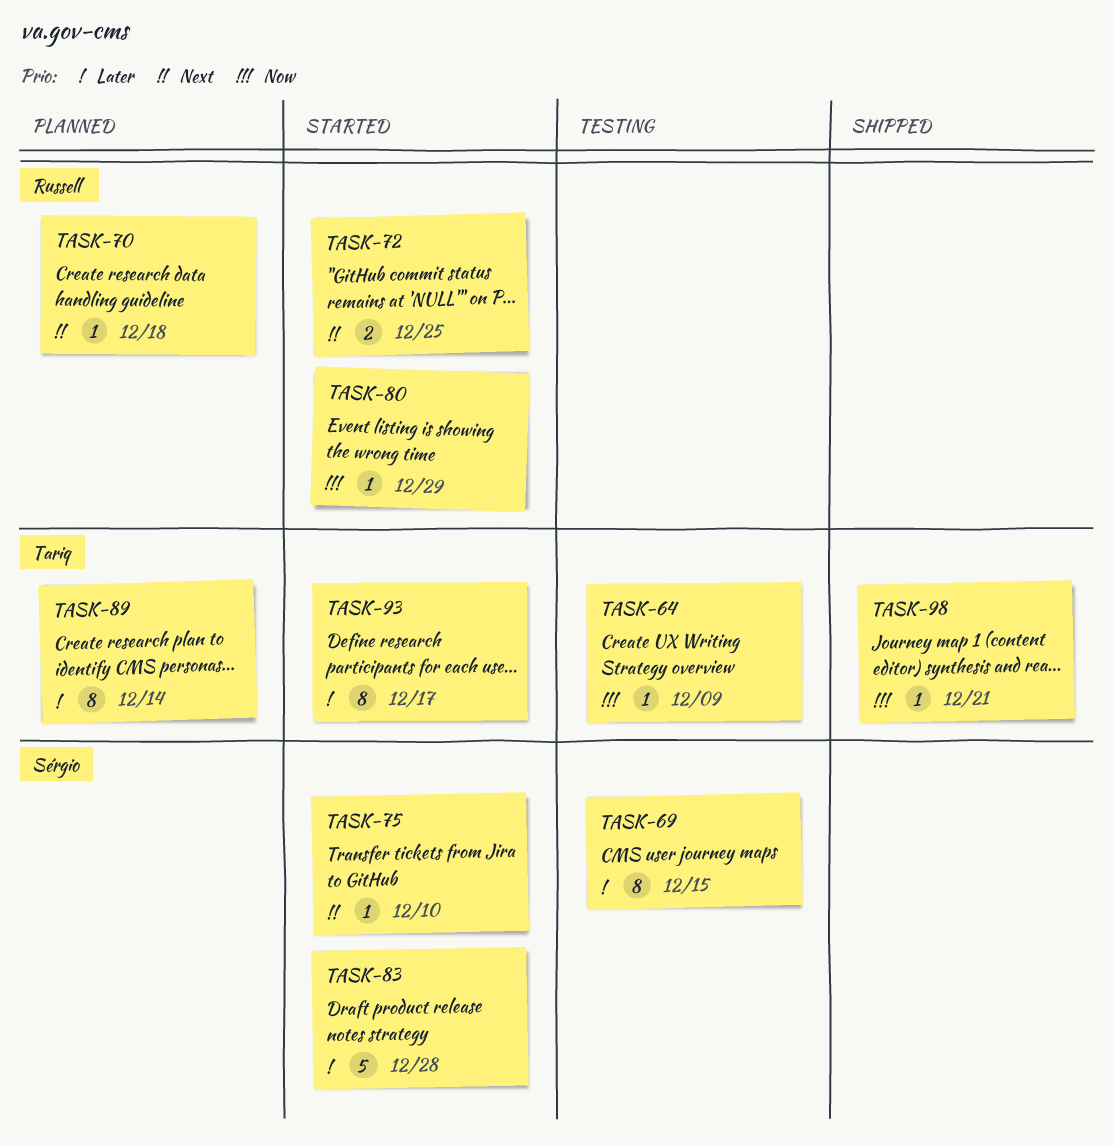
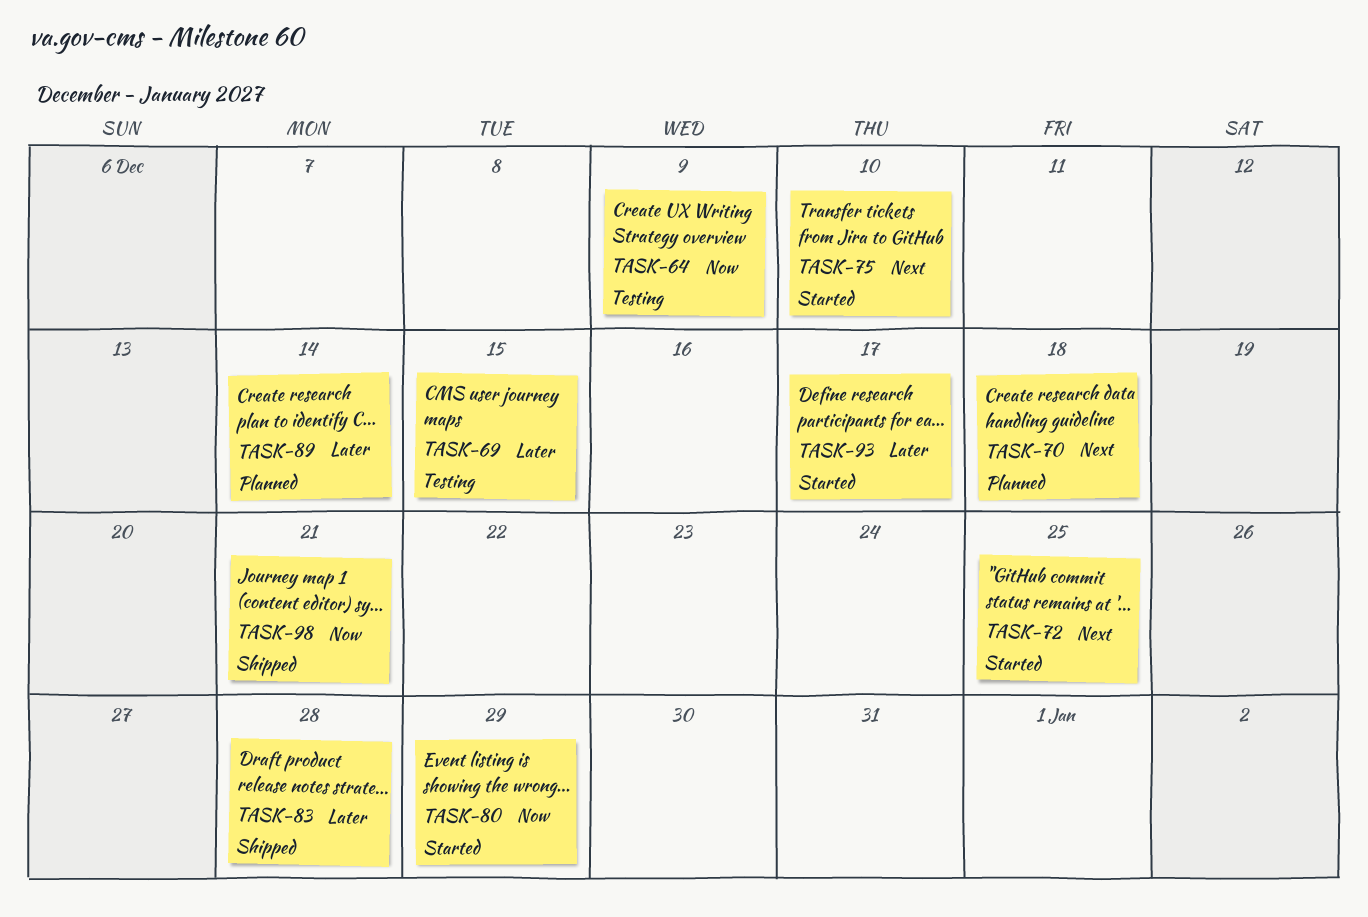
TASK-83, status: Started -> Shipped

